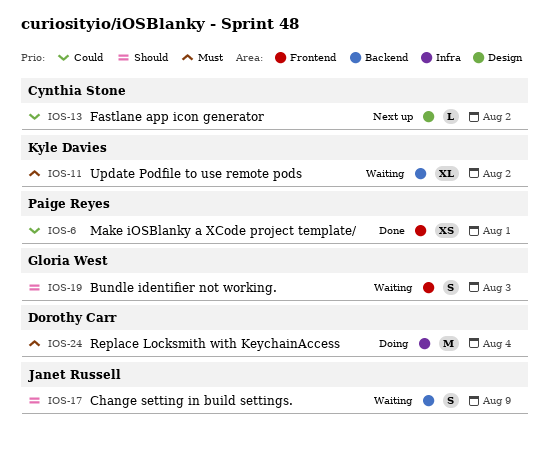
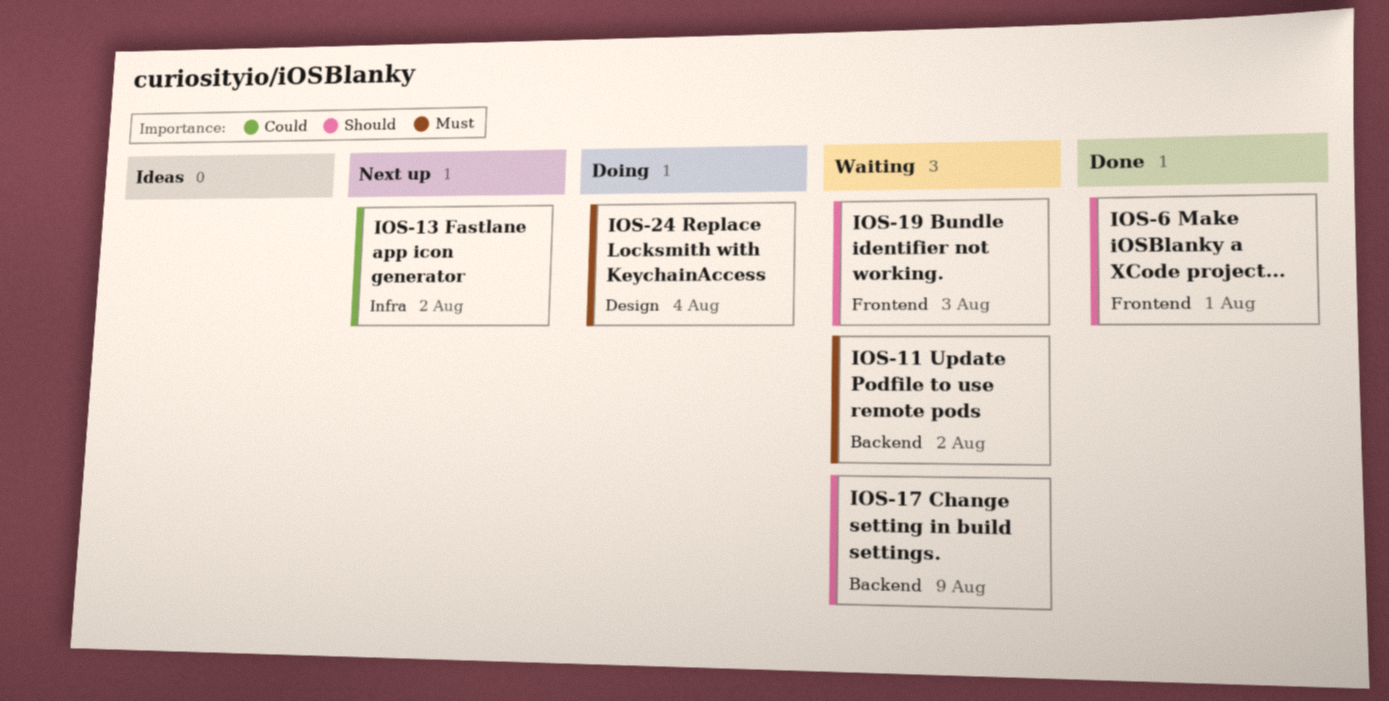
IOS-6, priority: Could -> Should
IOS-13, label: Design -> Infra
IOS-24, label: Infra -> Design

